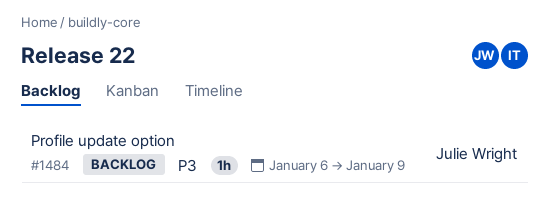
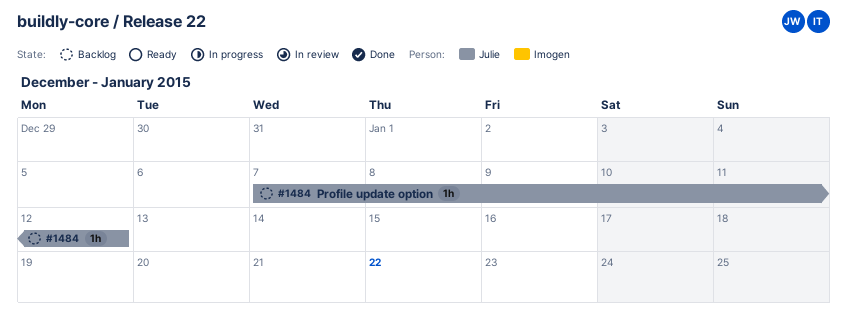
#1484, start: Jan 6 -> Jan 7
#1484, due: Jan 9 -> Jan 12

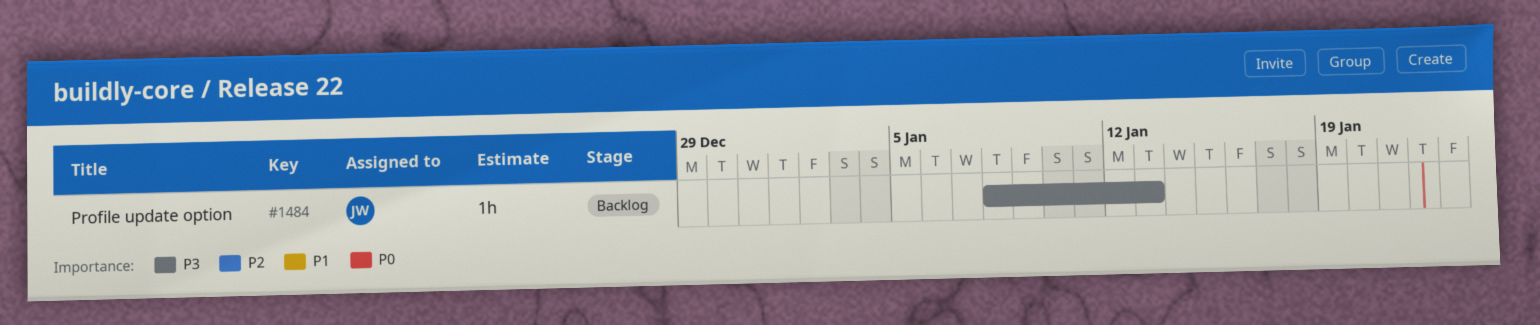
#1484, start: Jan 7 -> Jan 8
#1484, due: Jan 12 -> Jan 13

